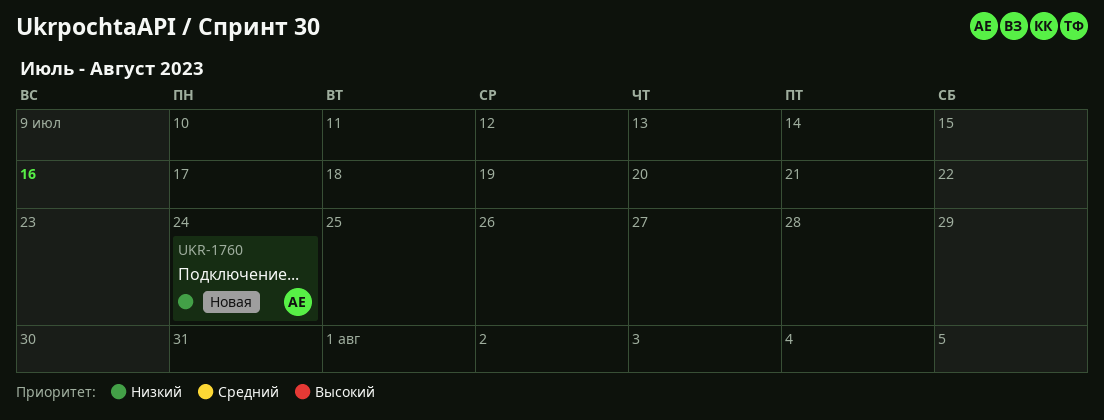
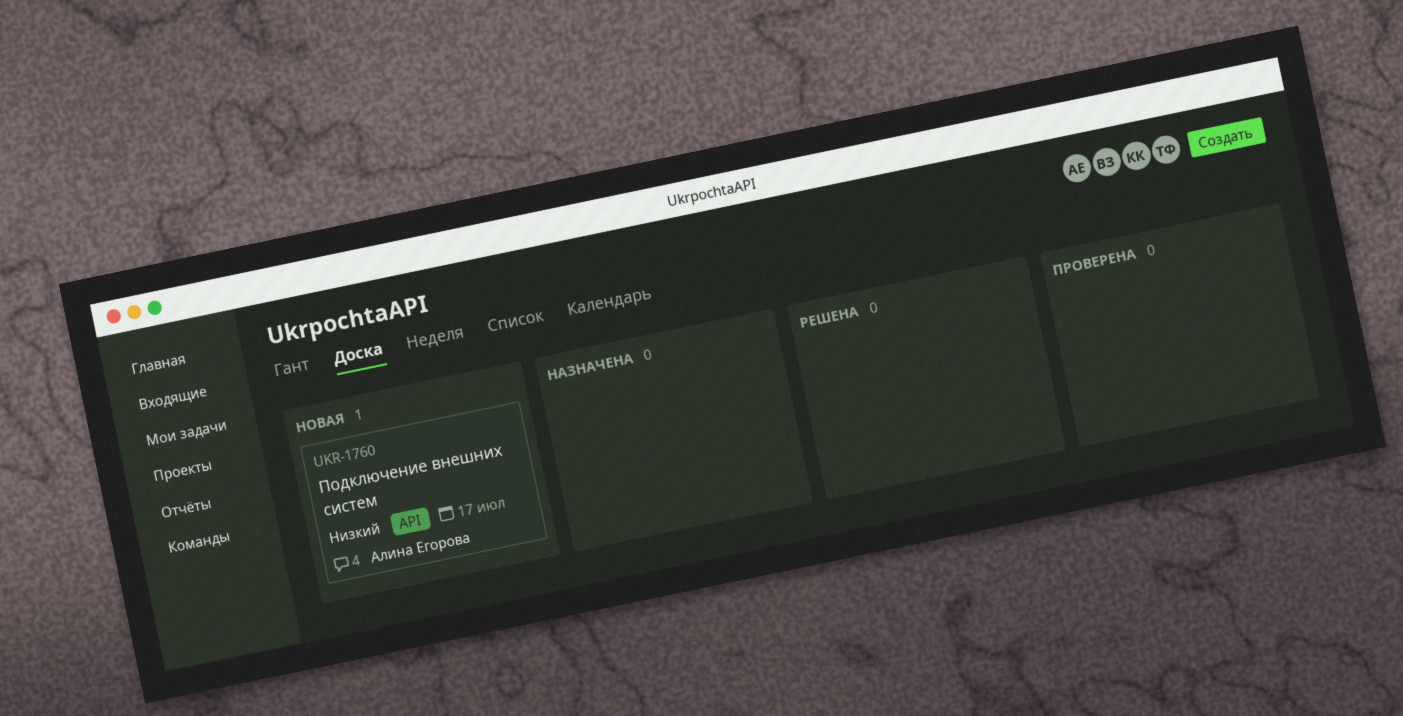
UKR-1760, due: Jul 24 -> Jul 17

